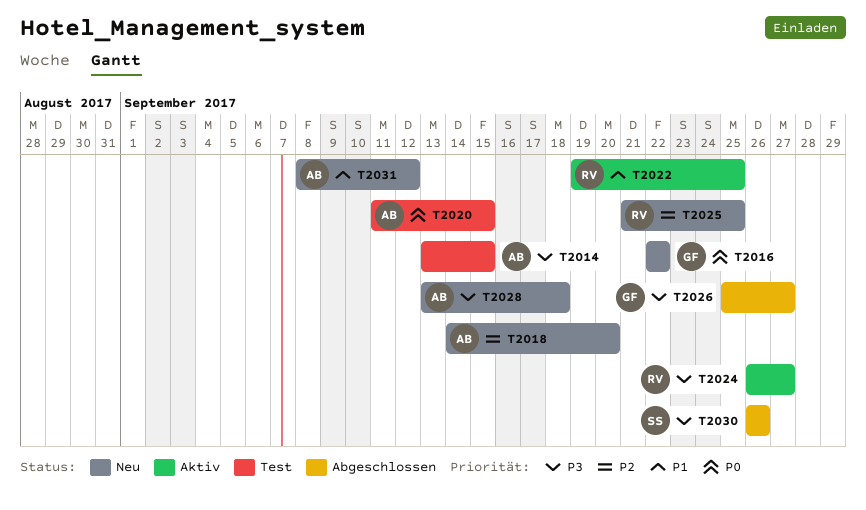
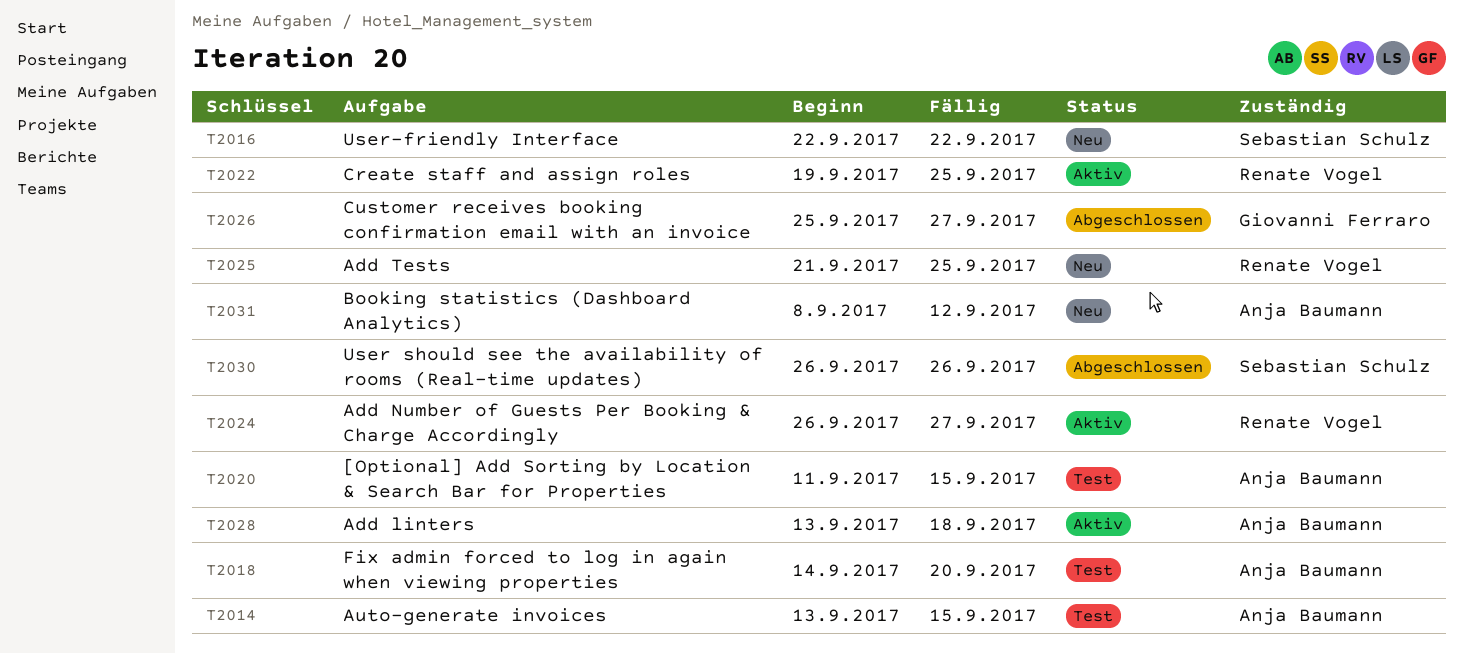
T2016, owner: Giovanni Ferraro -> Sebastian Schulz
T2018, status: Neu -> Test
T2028, status: Neu -> Aktiv

